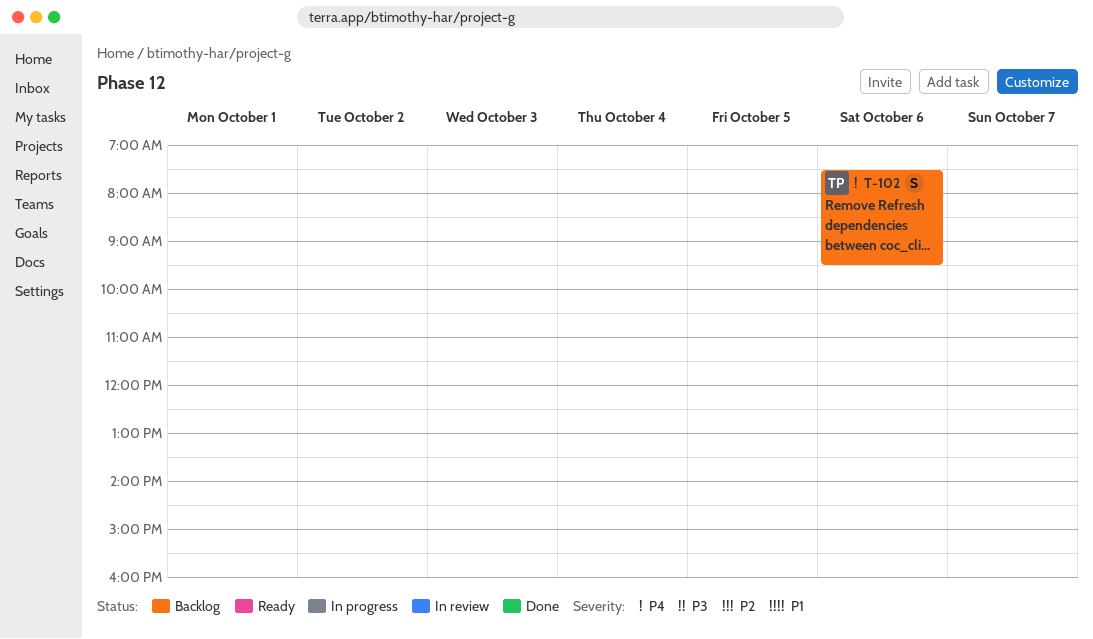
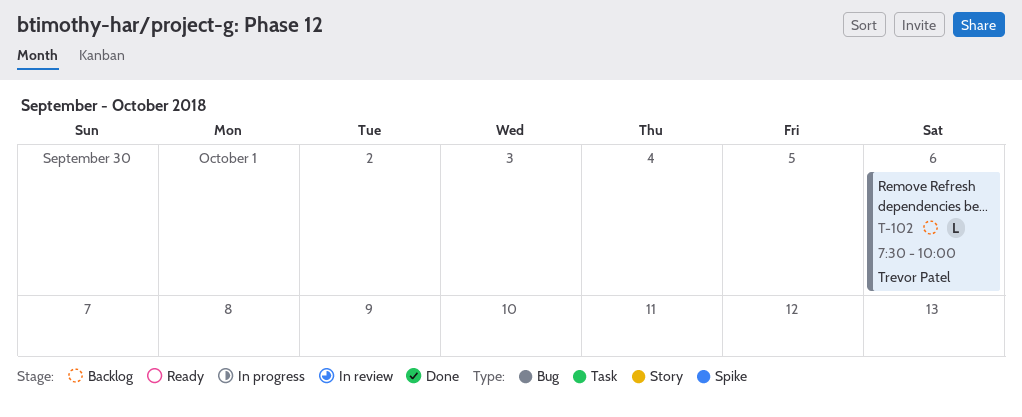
T-102, estimate: S -> L
T-102, ends: 09:30 -> 10:00

